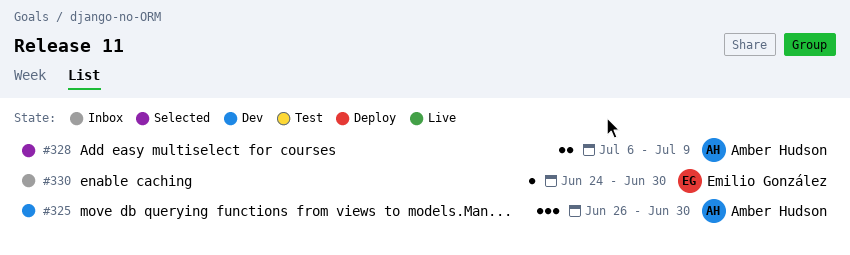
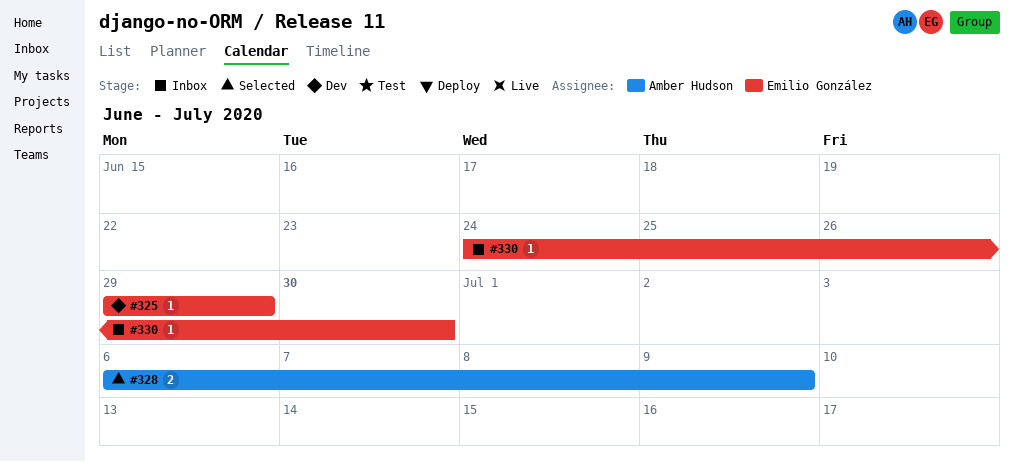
#325, owner: Amber Hudson -> Emilio González
#325, estimate: 3 -> 1
#325, start: Jun 26 -> Jun 29
#325, due: Jun 30 -> Jun 29

